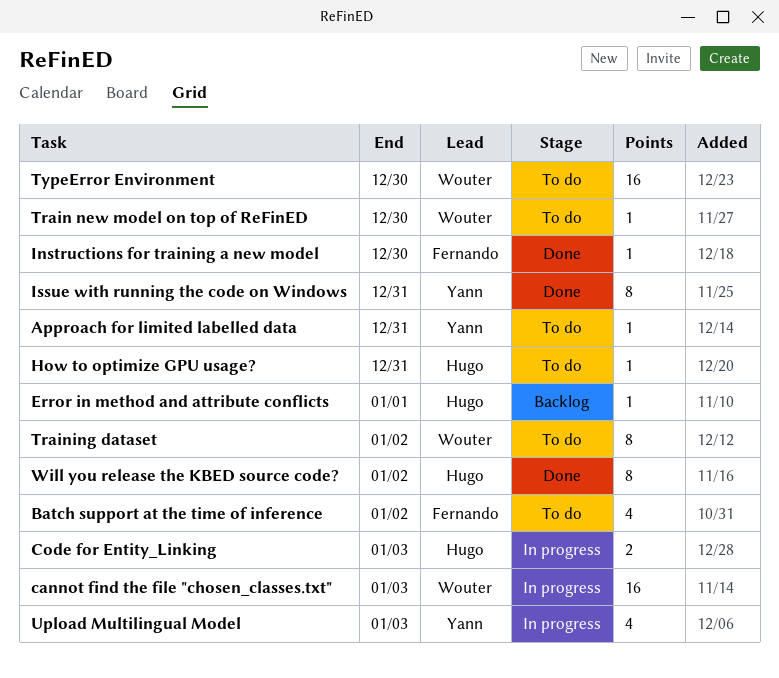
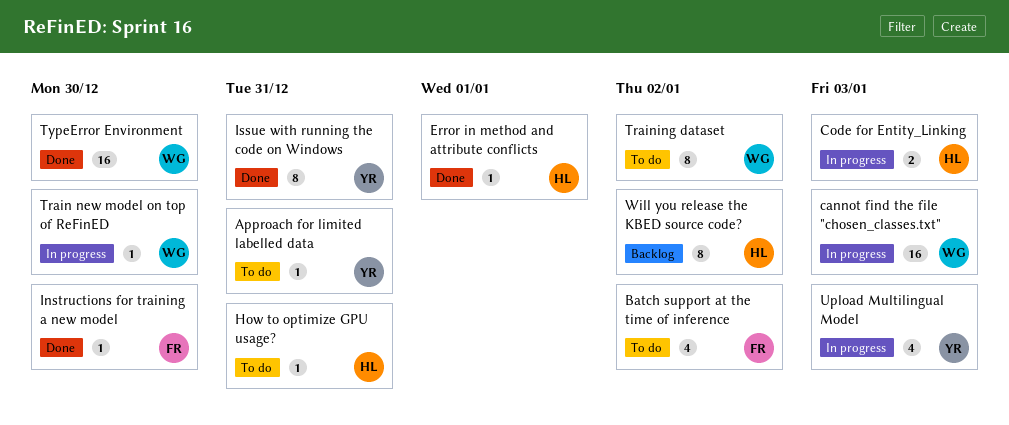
Error in method and attribute conflicts, status: Backlog -> Done
Train new model on top of ReFinED, status: To do -> In progress
TypeError Environment, status: To do -> Done
Will you release the KBED source code?, status: Done -> Backlog

